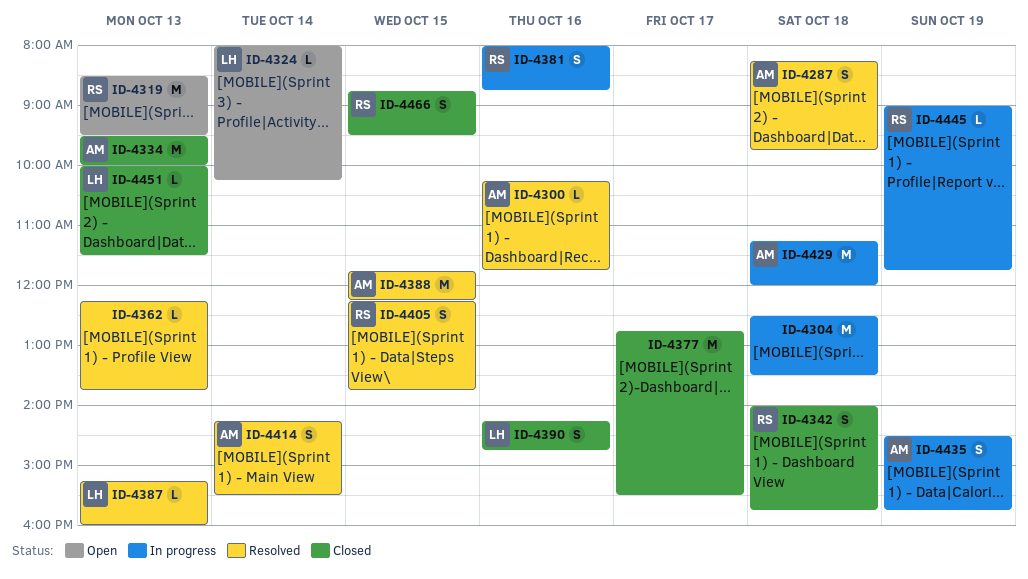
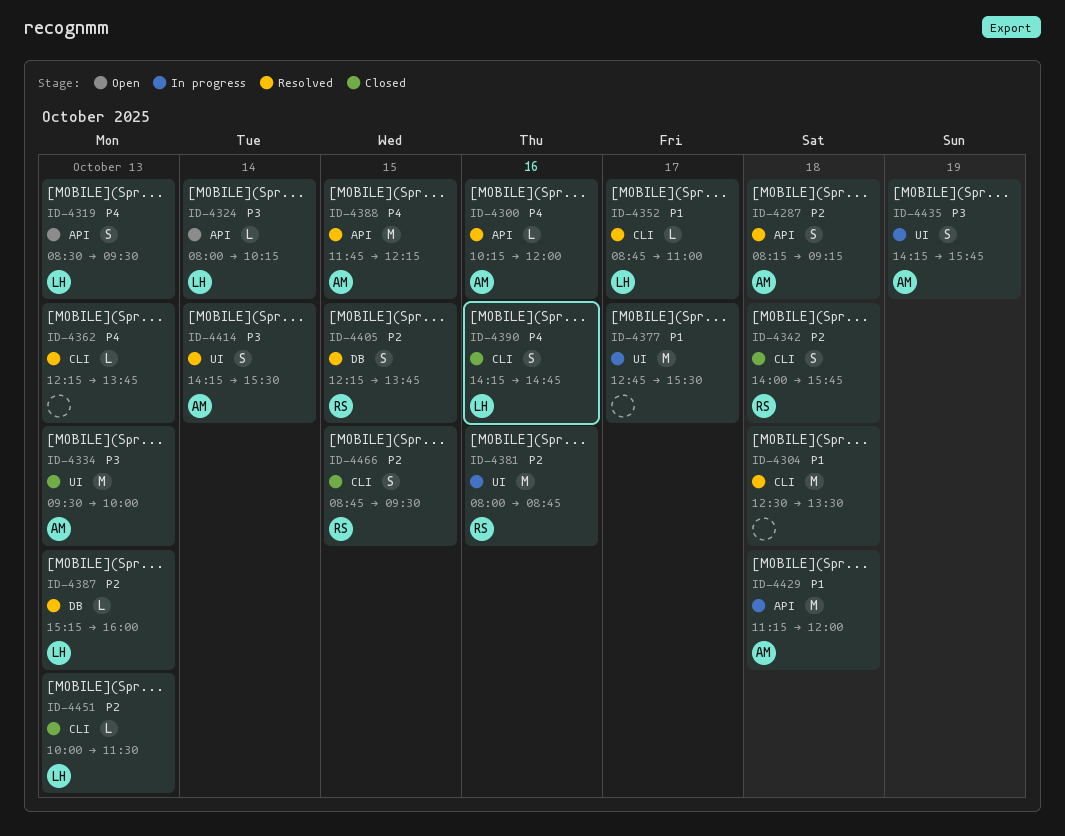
ID-4287, ends: 09:45 -> 09:15
ID-4300, ends: 11:45 -> 12:00
ID-4304, status: In progress -> Resolved
ID-4319, owner: RS -> LH
ID-4319, estimate: M -> S
ID-4352: none -> present
ID-4377, status: Closed -> In progress
ID-4381, estimate: S -> M
ID-4435, begins: 14:30 -> 14:15
ID-4445: present -> none

